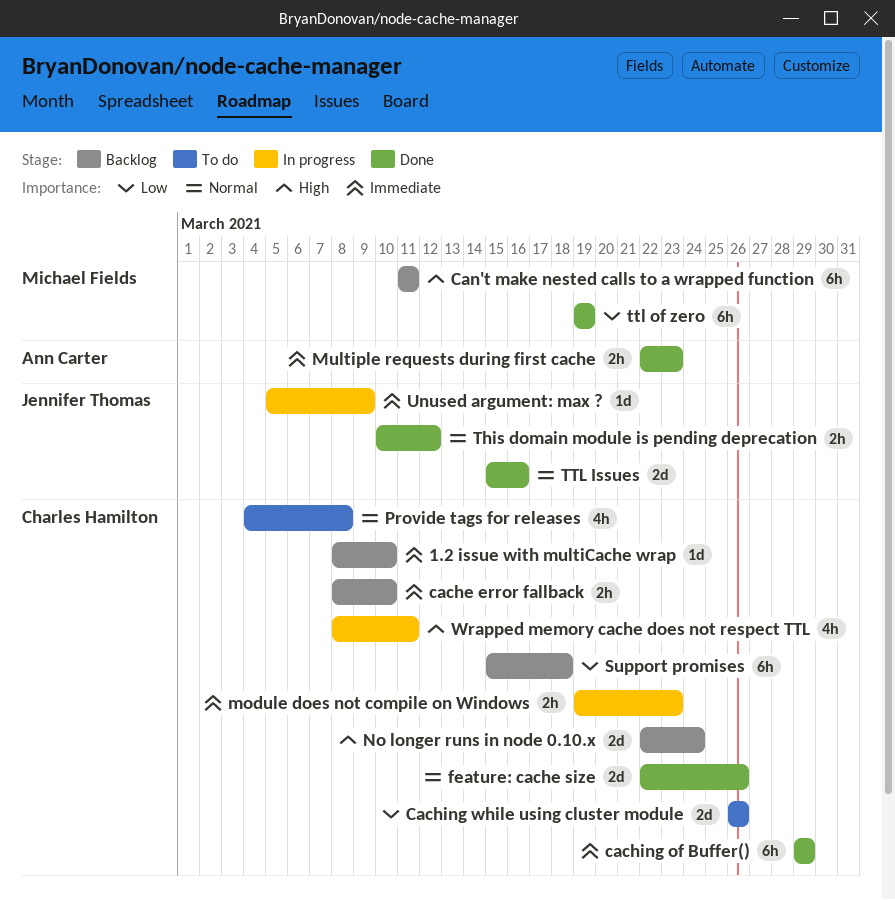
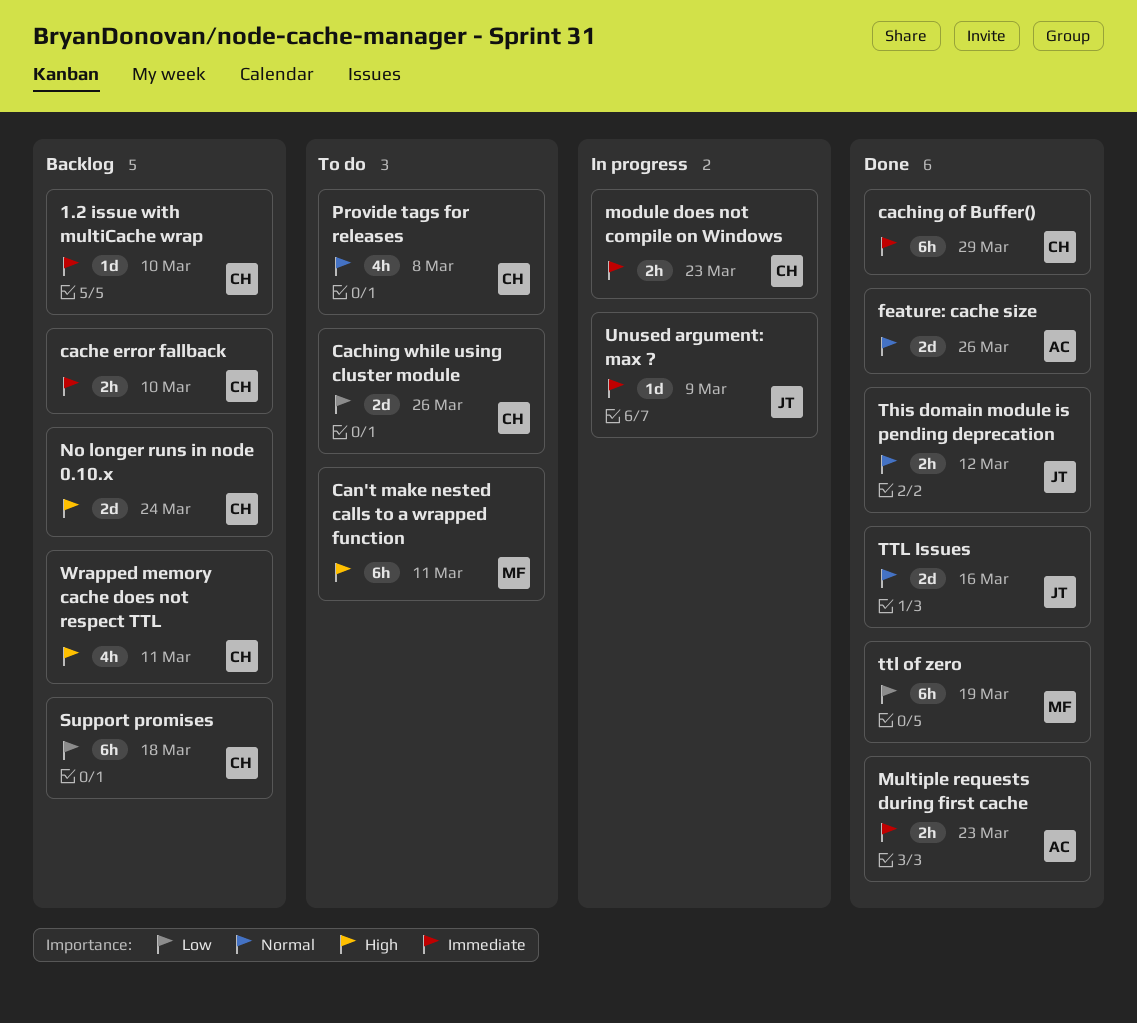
Can't make nested calls to a wrapped function, status: Backlog -> To do
feature: cache size, owner: Charles Hamilton -> Ann Carter
Wrapped memory cache does not respect TTL, status: In progress -> Backlog

